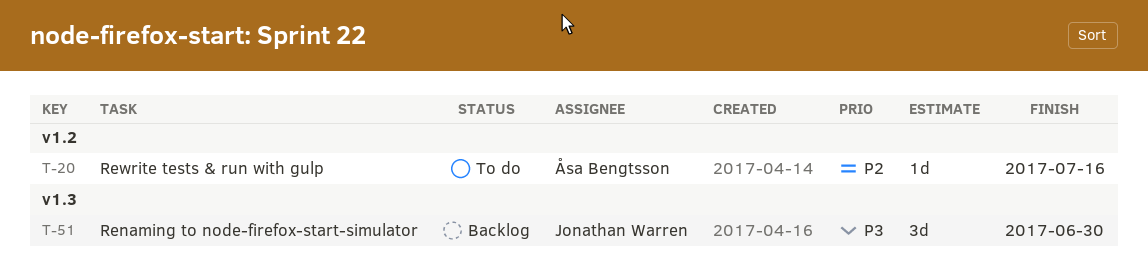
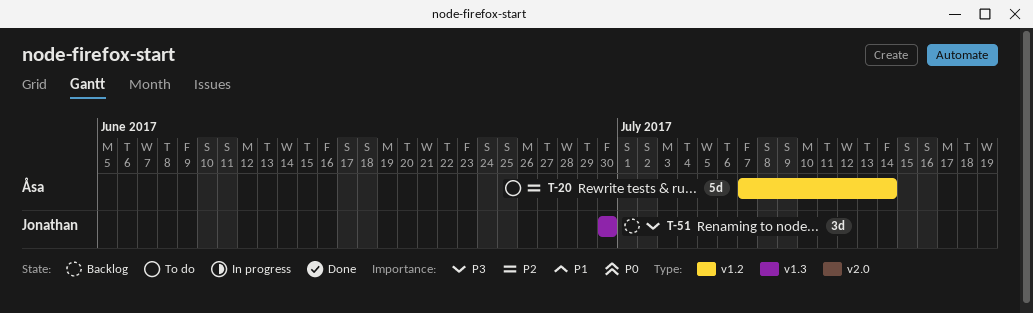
T-20, estimate: 1d -> 5d
T-20, due: Jul 16 -> Jul 14

